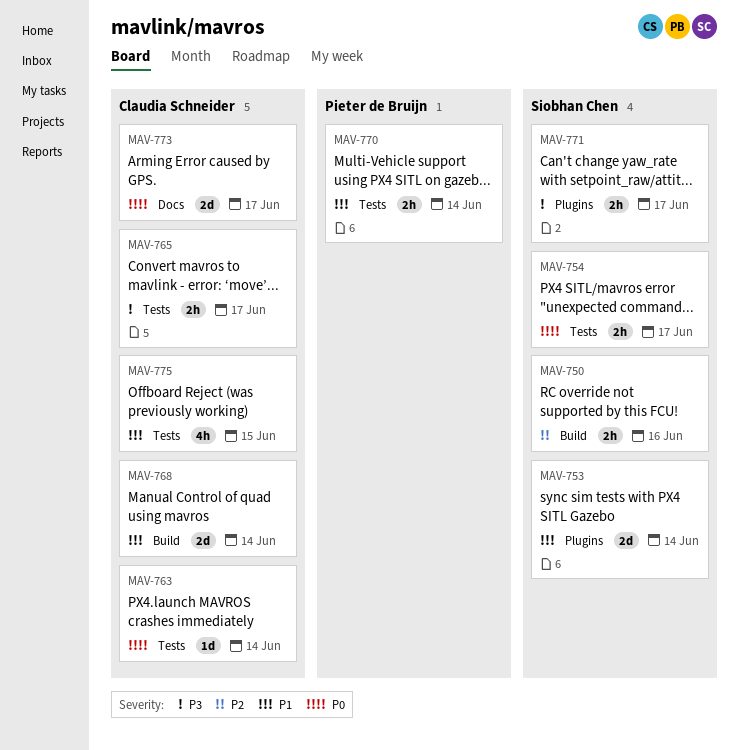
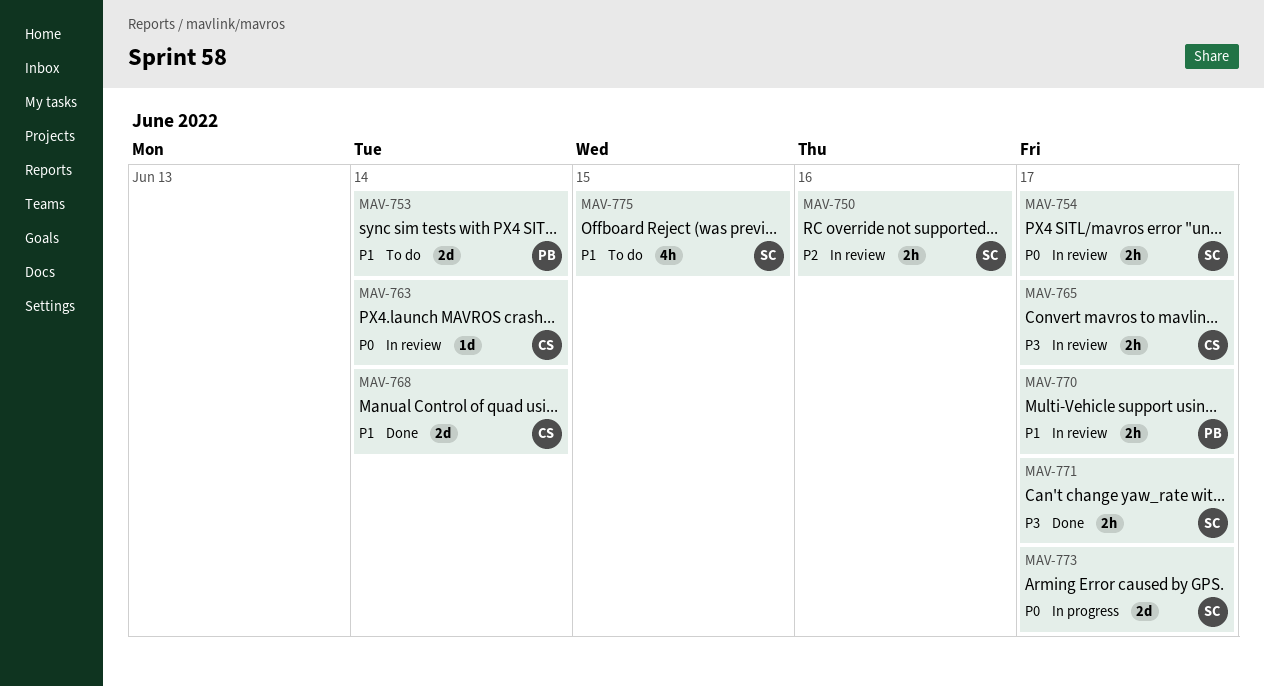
MAV-753, owner: Siobhan Chen -> Pieter de Bruijn
MAV-770, due: Jun 14 -> Jun 17
MAV-773, owner: Claudia Schneider -> Siobhan Chen
MAV-775, owner: Claudia Schneider -> Siobhan Chen

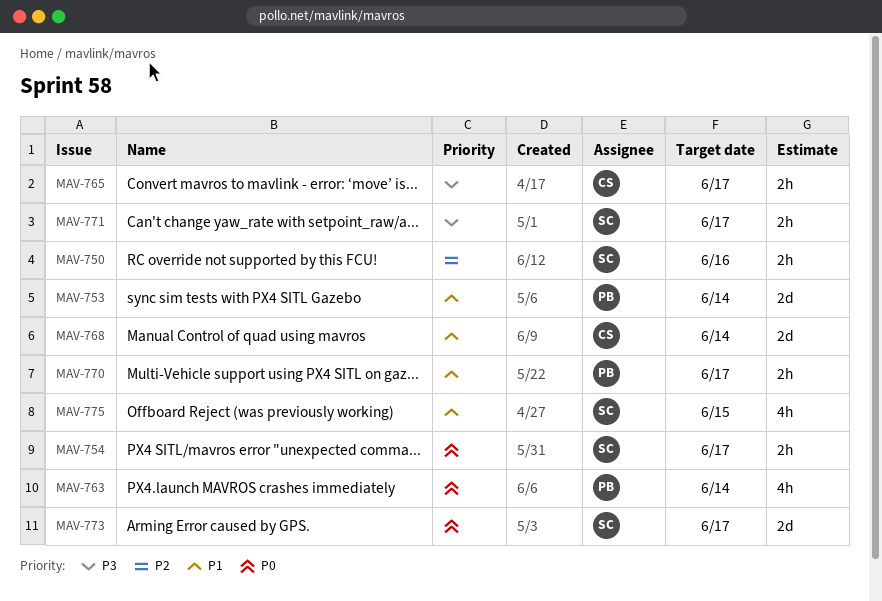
MAV-763, owner: CS -> PB
MAV-763, estimate: 1d -> 4h

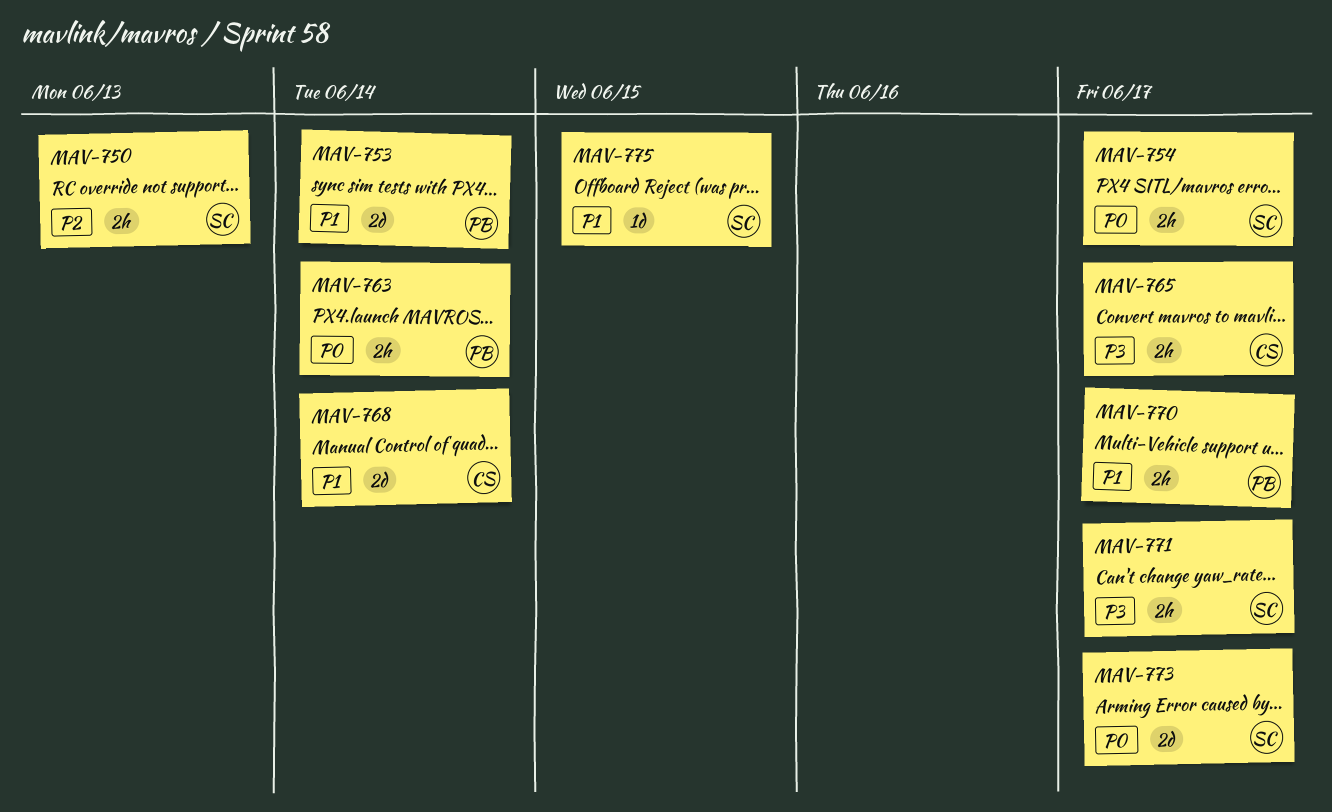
MAV-750, due: Jun 16 -> Jun 13
MAV-763, estimate: 4h -> 2h
MAV-775, estimate: 4h -> 1d

